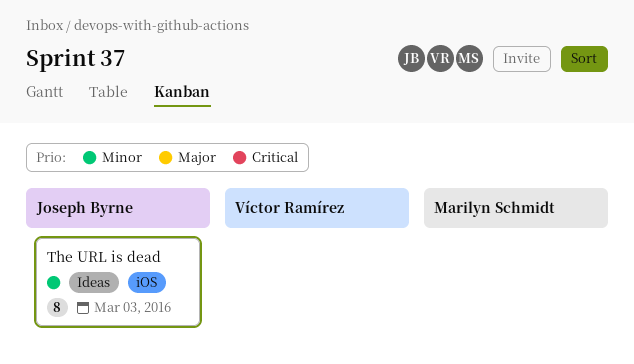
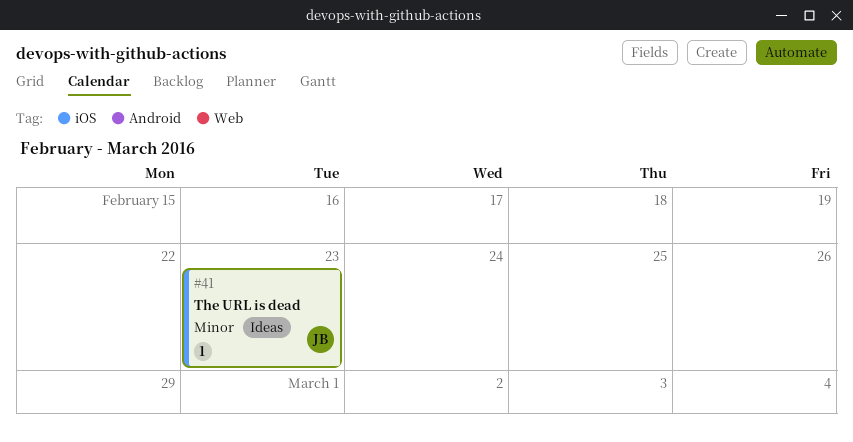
The URL is dead, estimate: 8 -> 1
The URL is dead, due: Mar 3 -> Feb 23

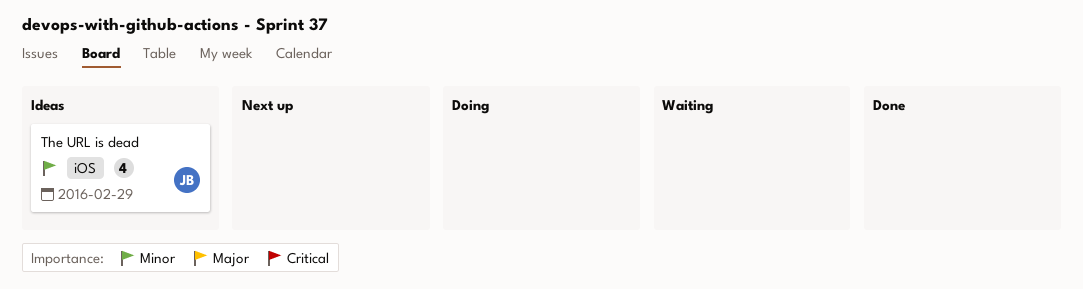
The URL is dead, estimate: 1 -> 4
The URL is dead, due: Feb 23 -> Feb 29

